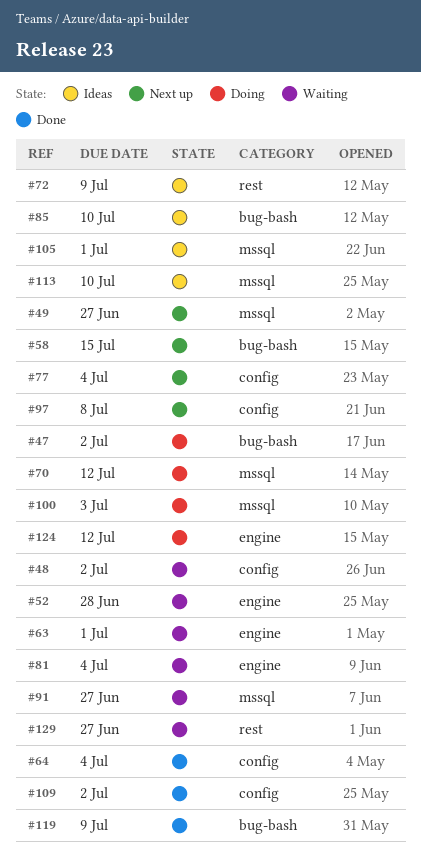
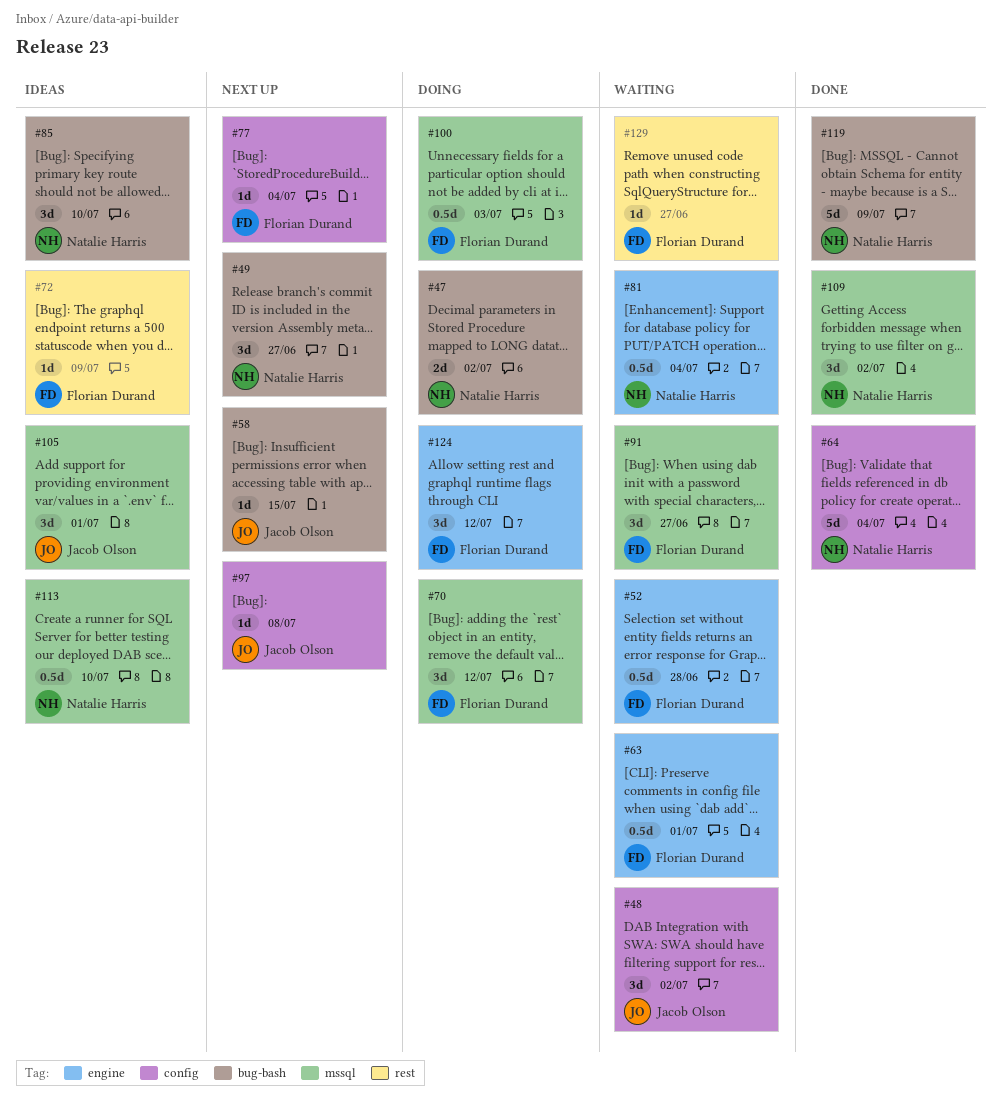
#49, label: mssql -> bug-bash
#109, label: config -> mssql

